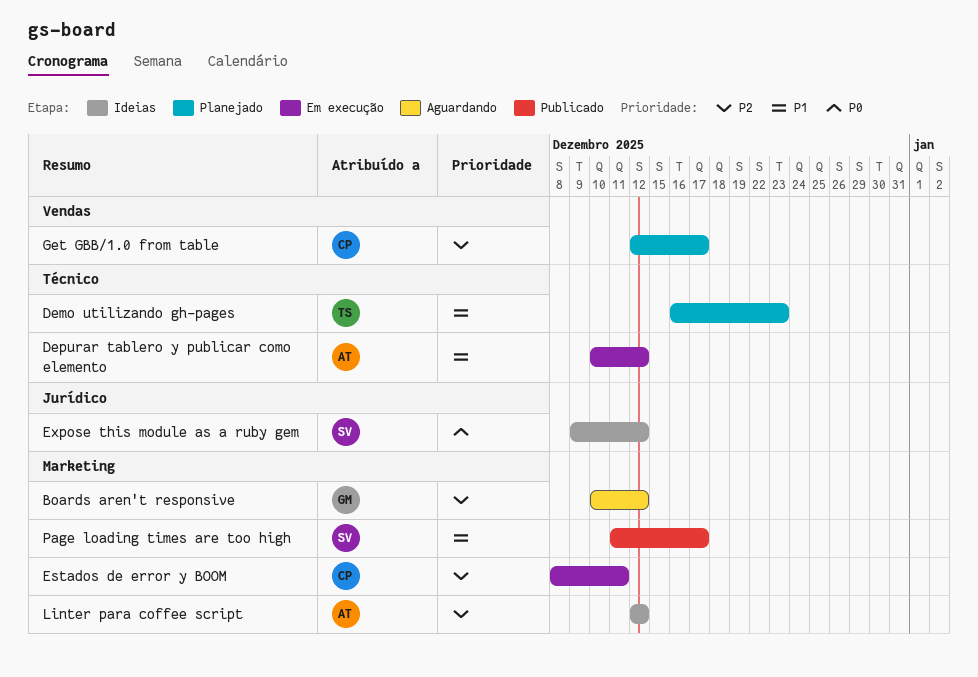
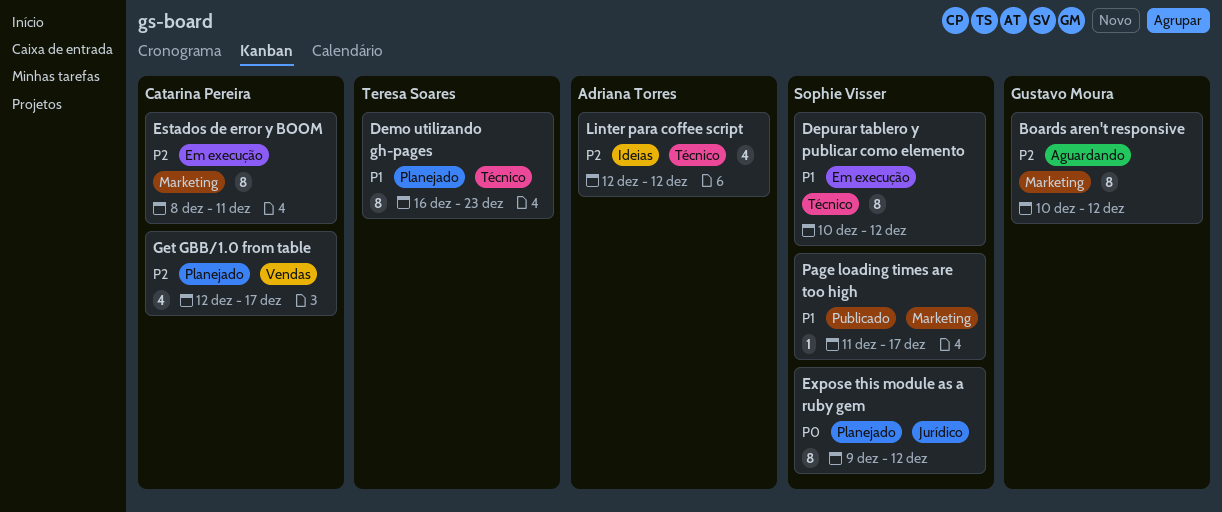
Depurar tablero y publicar como elemento, owner: Adriana Torres -> Sophie Visser
Expose this module as a ruby gem, status: Ideias -> Planejado
Linter para coffee script, label: Marketing -> Técnico

